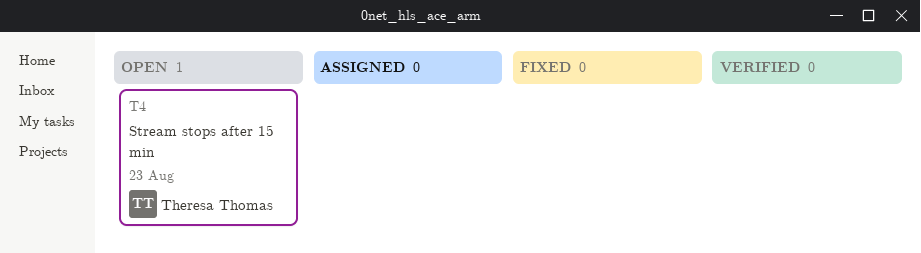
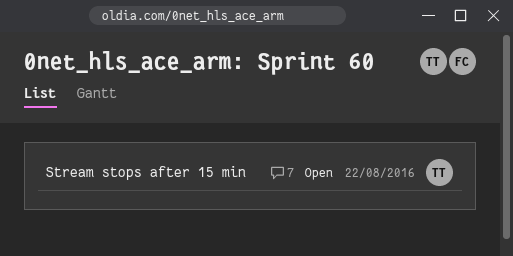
Stream stops after 15 min, due: Aug 23 -> Aug 22

